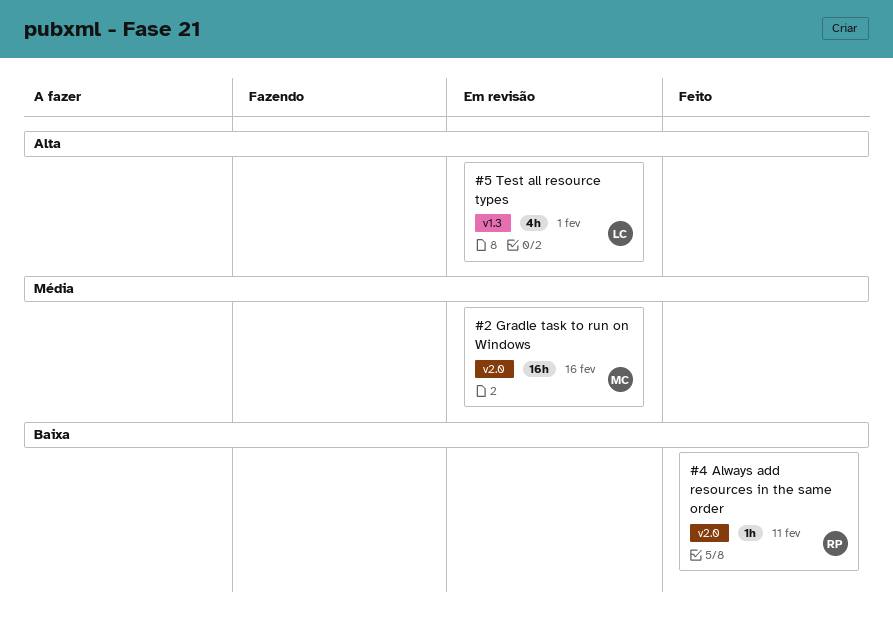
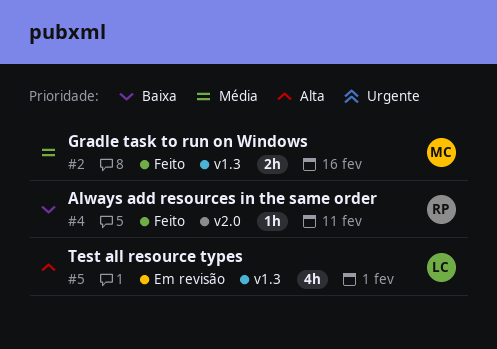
#2, status: Em revisão -> Feito
#2, label: v2.0 -> v1.3
#2, estimate: 16h -> 2h

